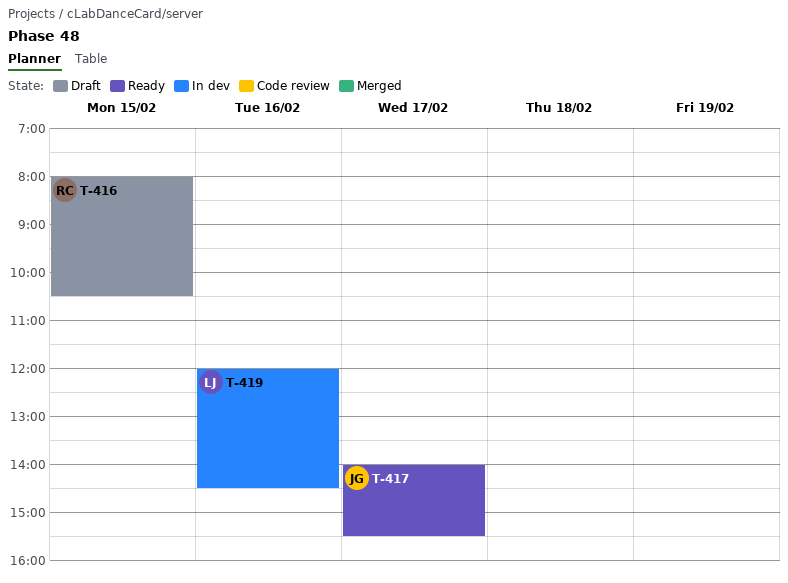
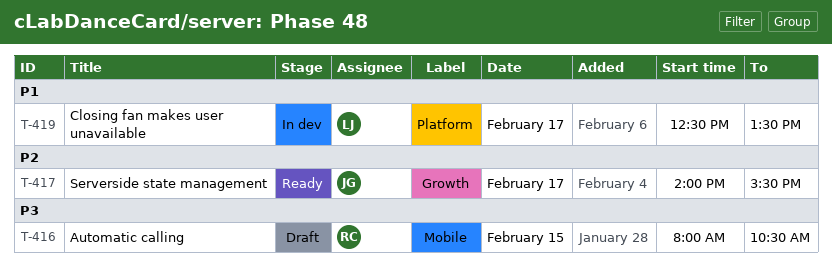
T-419, day: Feb 16 -> Feb 17
T-419, begins: 12:00 -> 12:30
T-419, ends: 14:30 -> 13:30

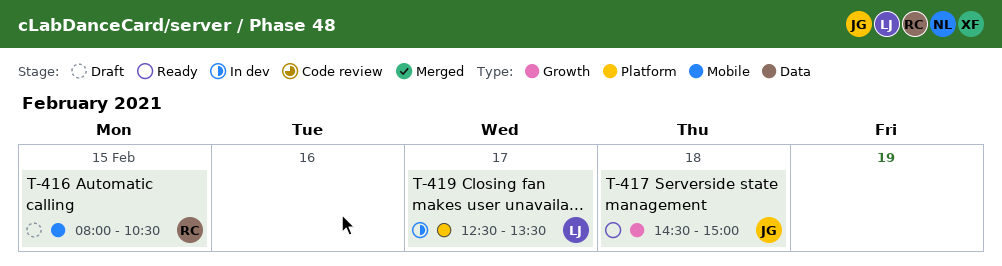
T-417, day: Feb 17 -> Feb 18
T-417, begins: 14:00 -> 14:30
T-417, ends: 15:30 -> 15:00

